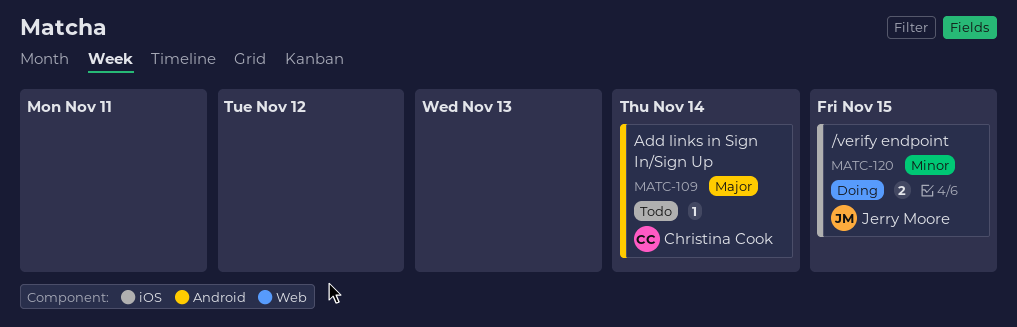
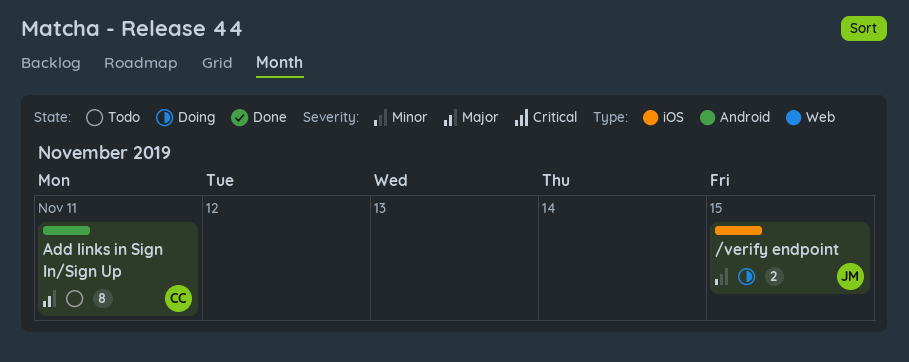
Add links in Sign In/Sign Up, estimate: 1 -> 8
Add links in Sign In/Sign Up, due: Nov 14 -> Nov 11

